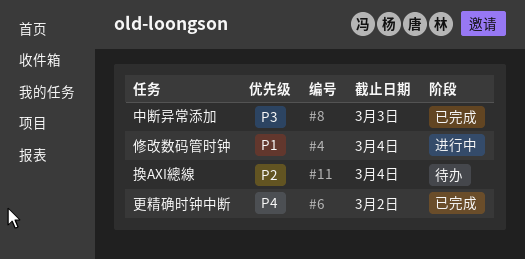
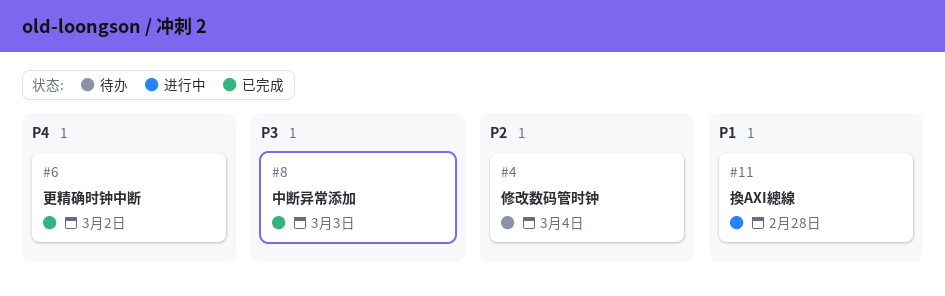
#4, status: 进行中 -> 待办
#4, priority: P1 -> P2
#11, status: 待办 -> 进行中
#11, priority: P2 -> P1
#11, due: Mar 4 -> Feb 28

